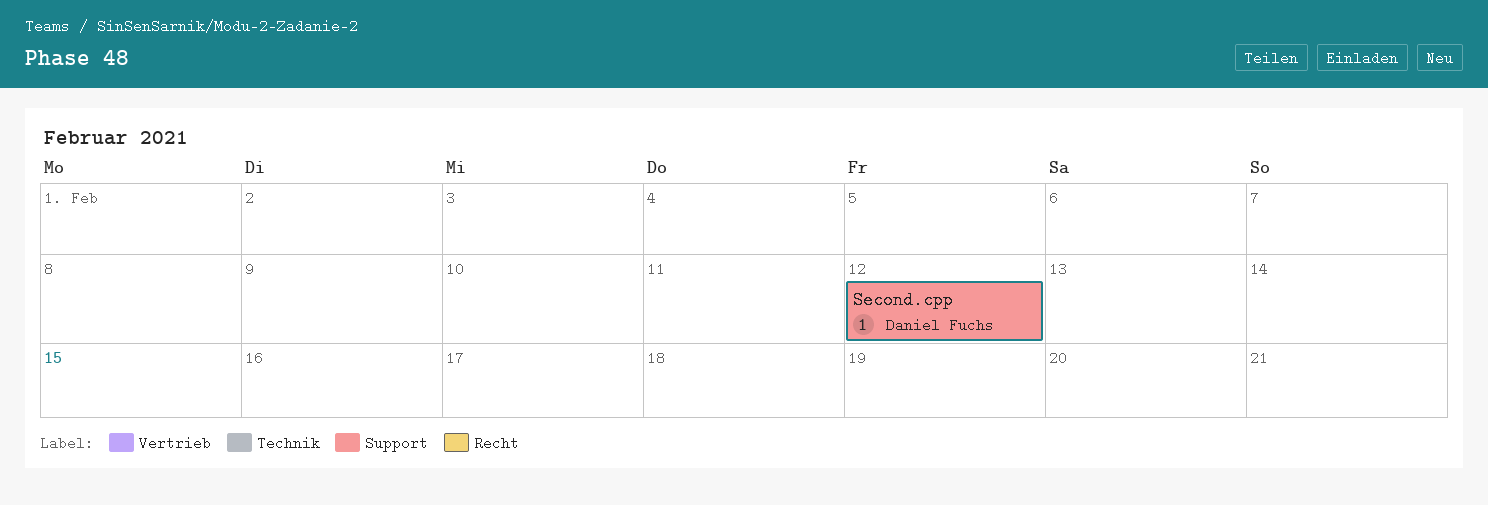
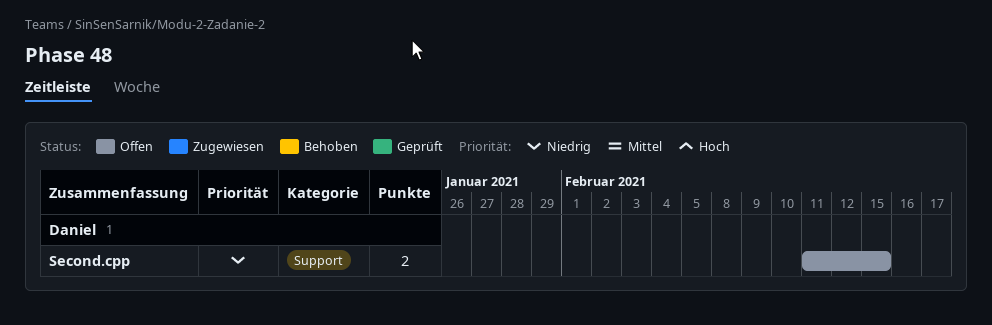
Second.cpp, estimate: 1 -> 2
Second.cpp, due: Feb 12 -> Feb 15

